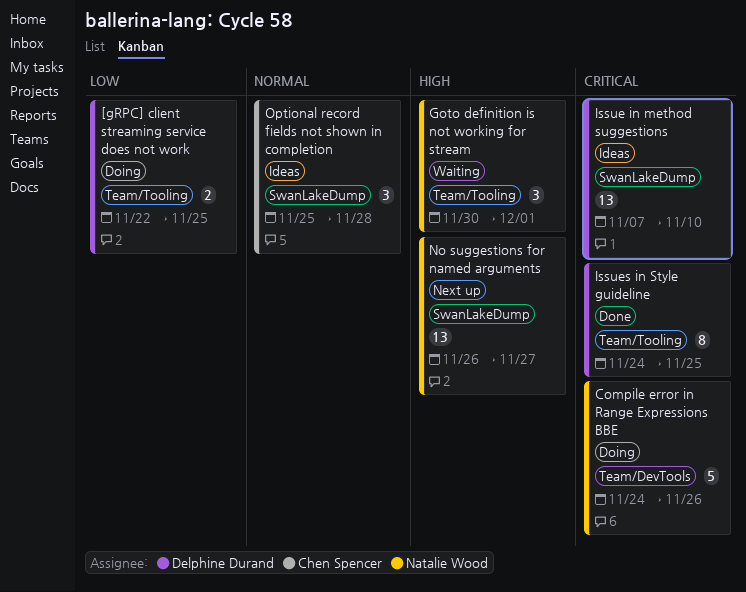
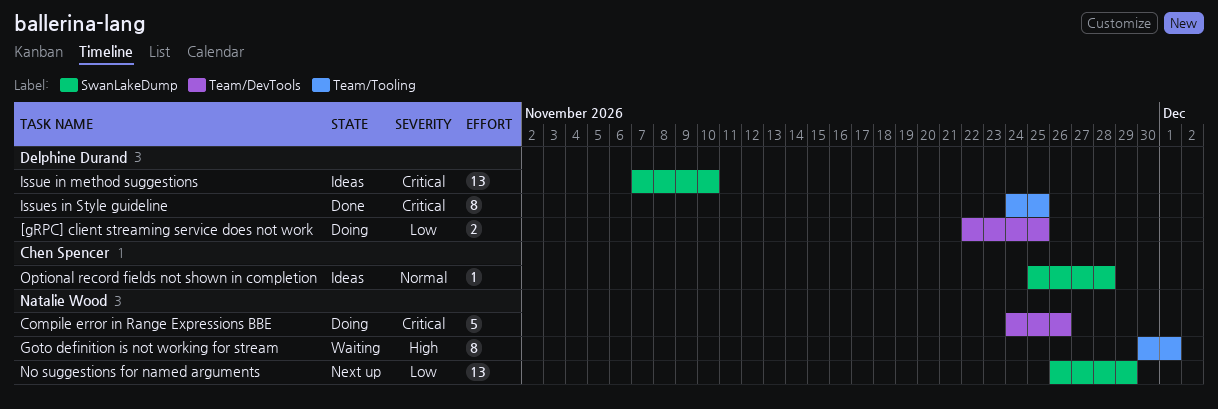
[gRPC] client streaming service does not work, label: Team/Tooling -> Team/DevTools
Goto definition is not working for stream, estimate: 3 -> 8
No suggestions for named arguments, priority: High -> Low
No suggestions for named arguments, due: Nov 27 -> Nov 29
Optional record fields not shown in completion, estimate: 3 -> 1

